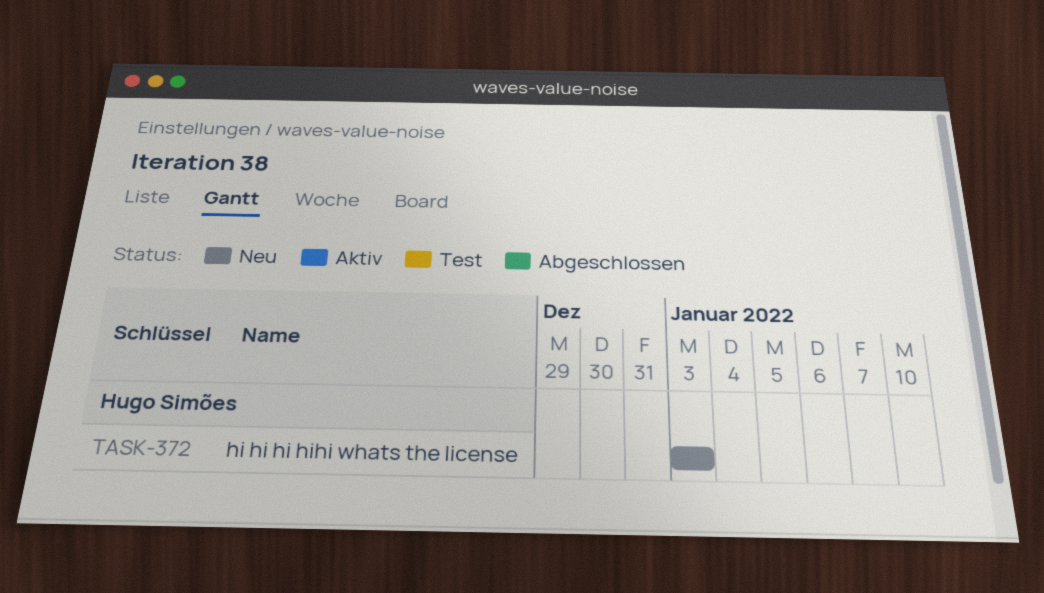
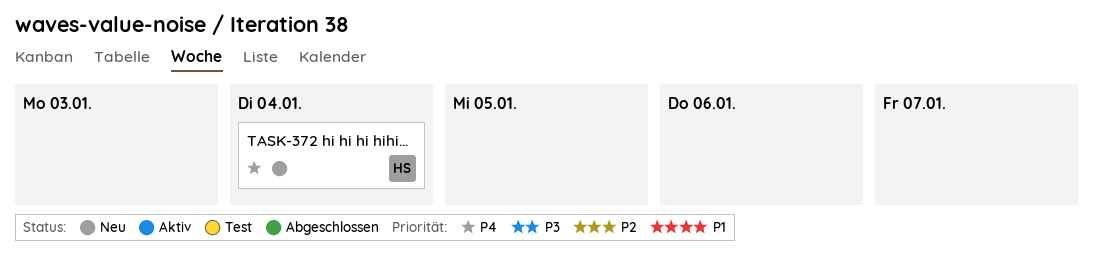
TASK-372, due: Jan 3 -> Jan 4

